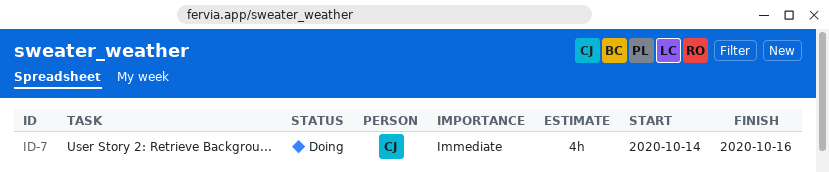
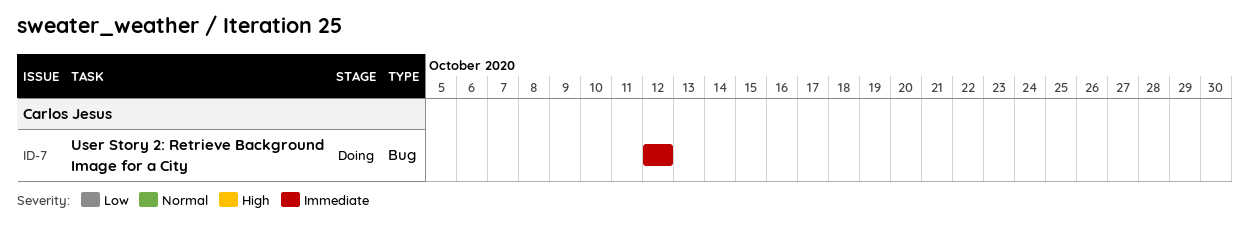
ID-7, start: Oct 14 -> Oct 12
ID-7, due: Oct 16 -> Oct 12

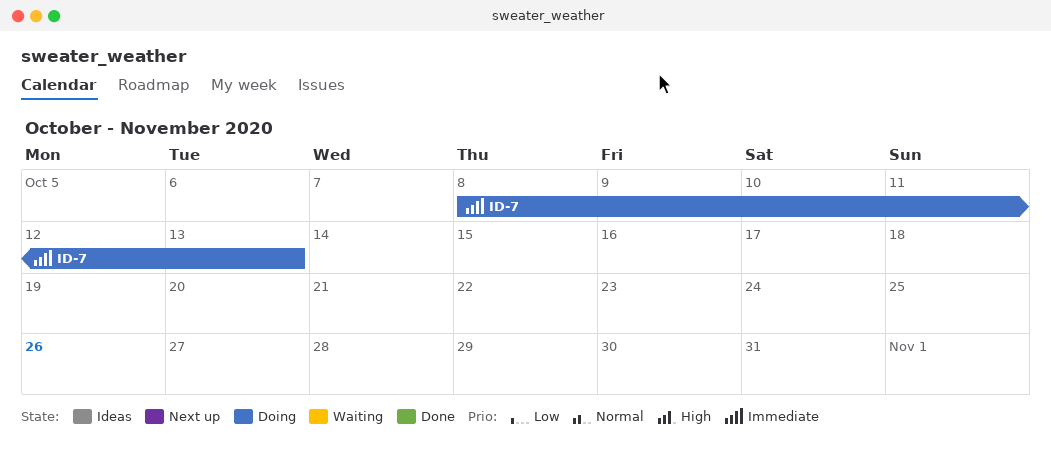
ID-7, start: Oct 12 -> Oct 8
ID-7, due: Oct 12 -> Oct 13

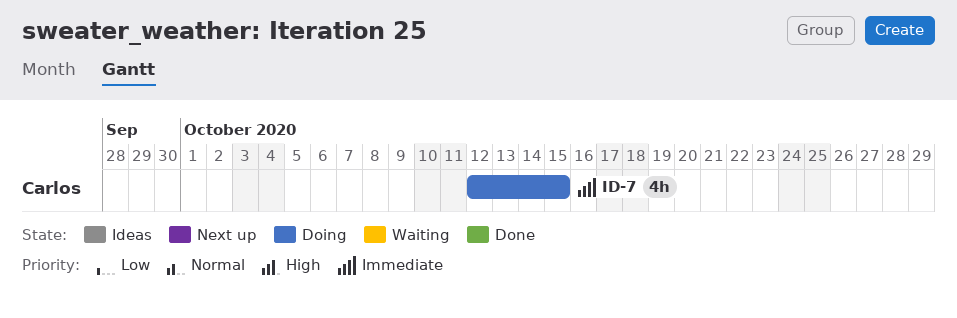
ID-7, start: Oct 8 -> Oct 12
ID-7, due: Oct 13 -> Oct 15

